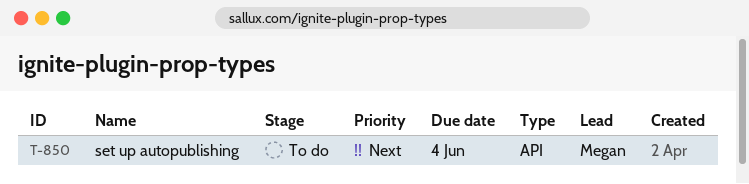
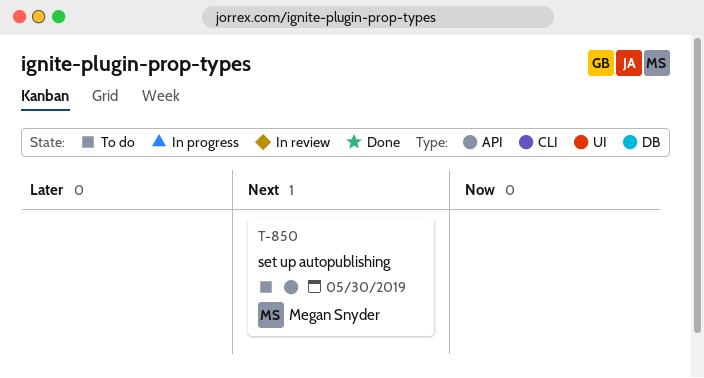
T-850, due: Jun 4 -> May 30

